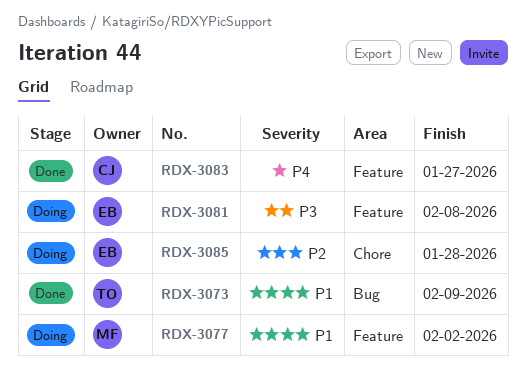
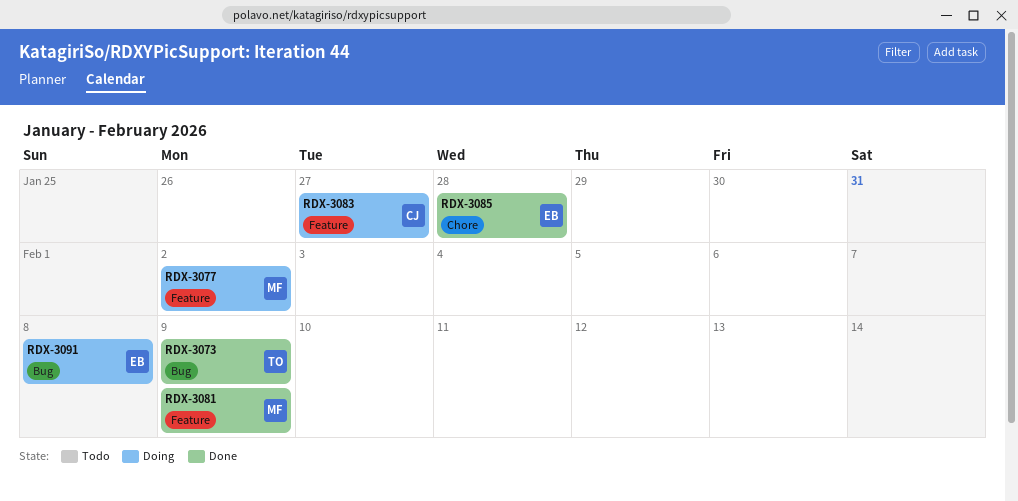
RDX-3081, status: Doing -> Done
RDX-3081, owner: EB -> MF
RDX-3081, due: Feb 8 -> Feb 9
RDX-3083, status: Done -> Doing
RDX-3085, status: Doing -> Done
RDX-3091: none -> present

